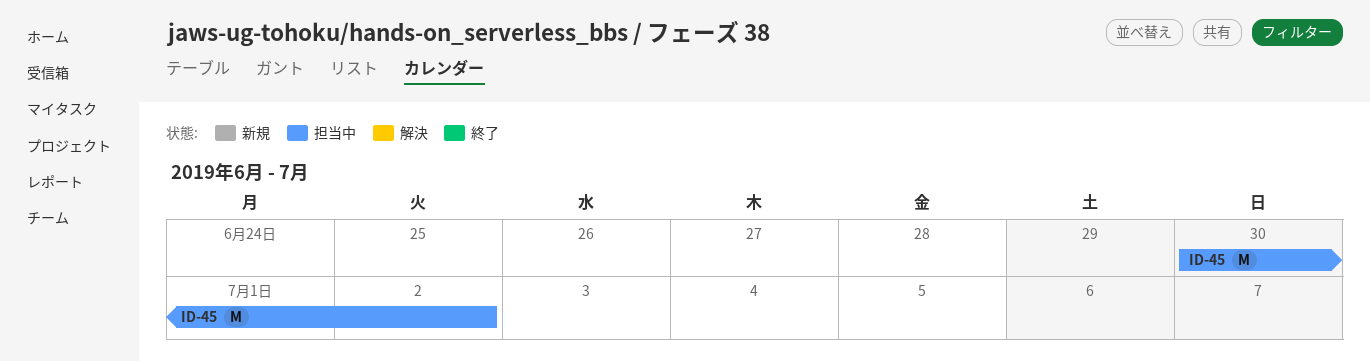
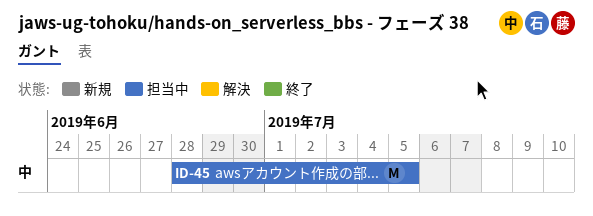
ID-45, start: Jun 30 -> Jun 28
ID-45, due: Jul 2 -> Jul 5

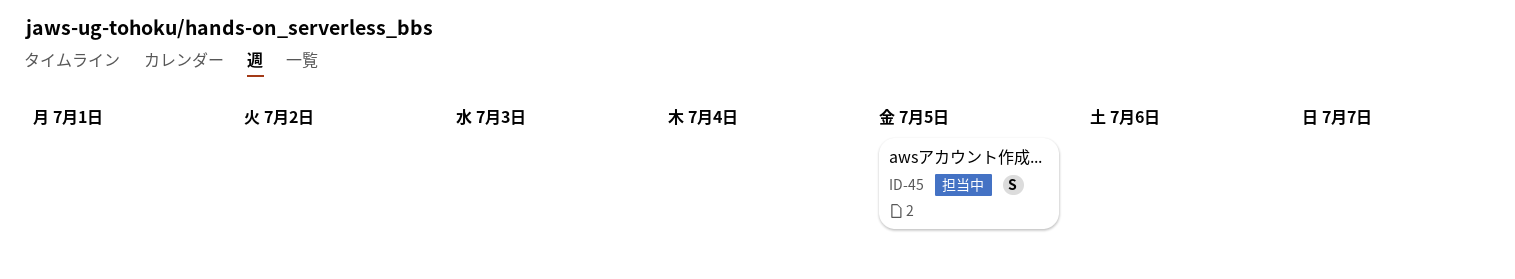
ID-45, estimate: M -> S

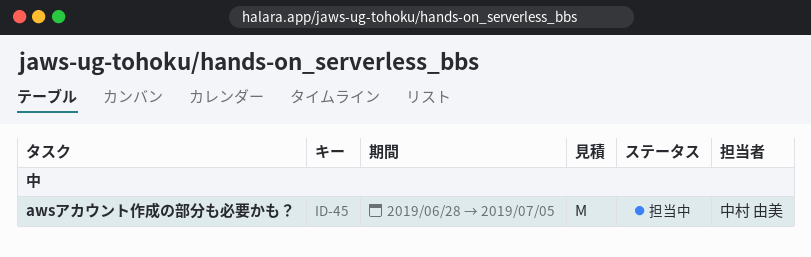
ID-45, estimate: S -> M

